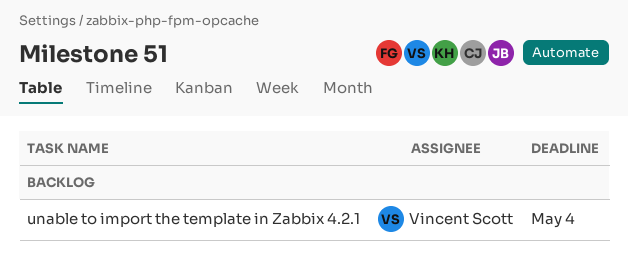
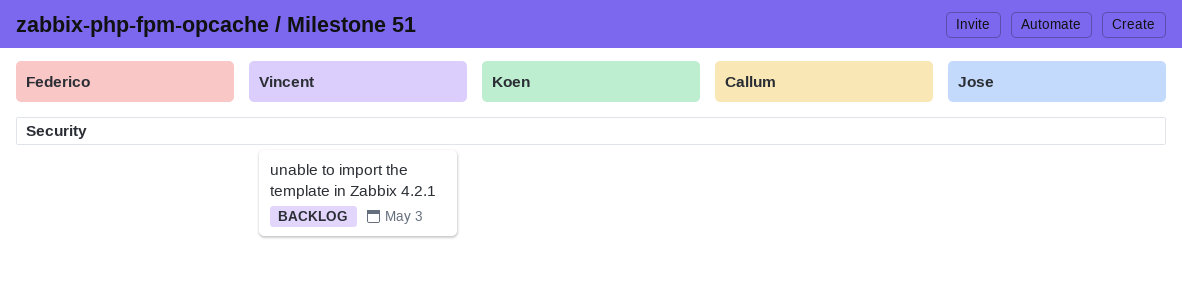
unable to import the template in Zabbix 4.2.1, due: May 4 -> May 3

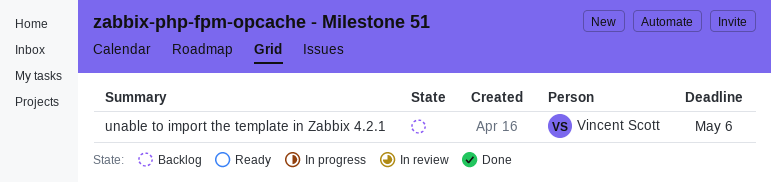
unable to import the template in Zabbix 4.2.1, due: May 3 -> May 6

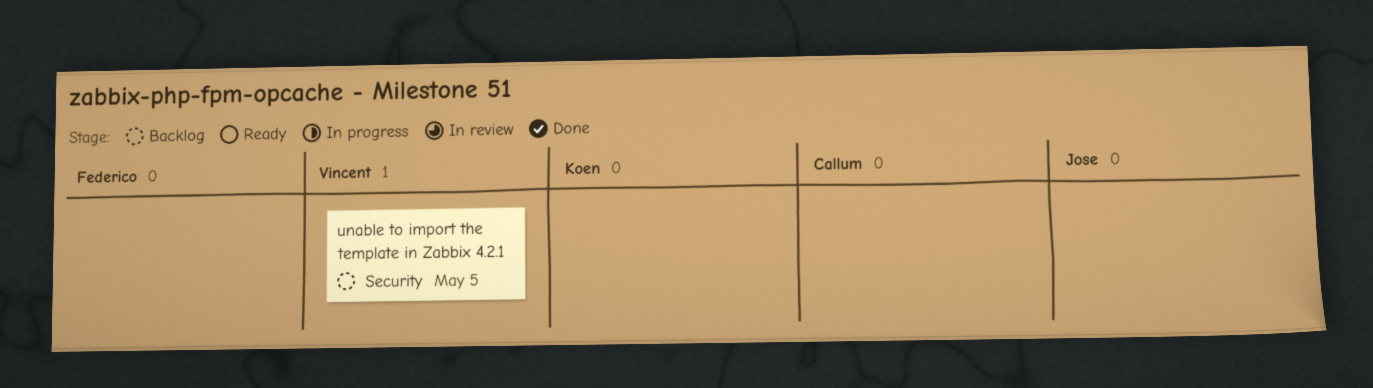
unable to import the template in Zabbix 4.2.1, due: May 6 -> May 5

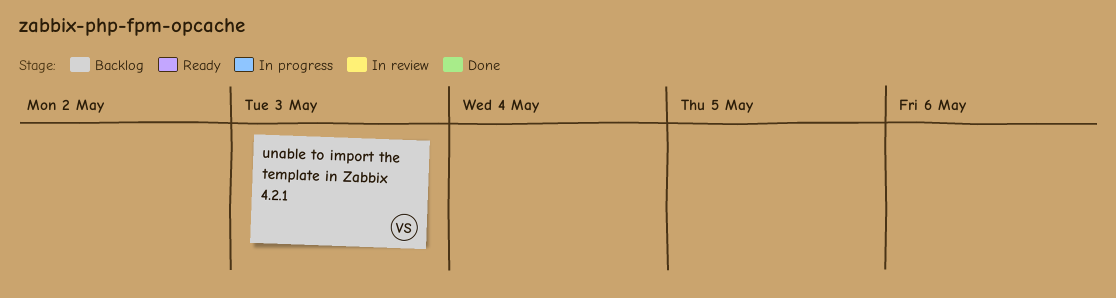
unable to import the template in Zabbix 4.2.1, due: May 5 -> May 3

